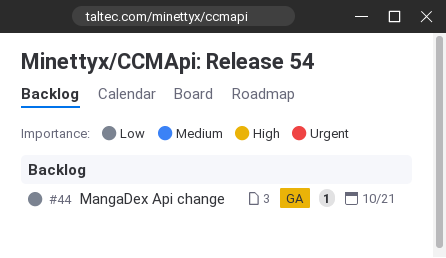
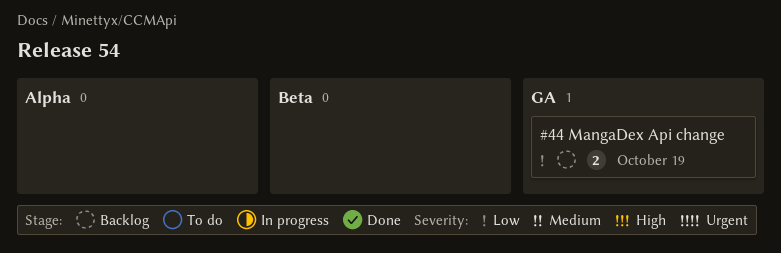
#44, estimate: 1 -> 2
#44, due: Oct 21 -> Oct 19

